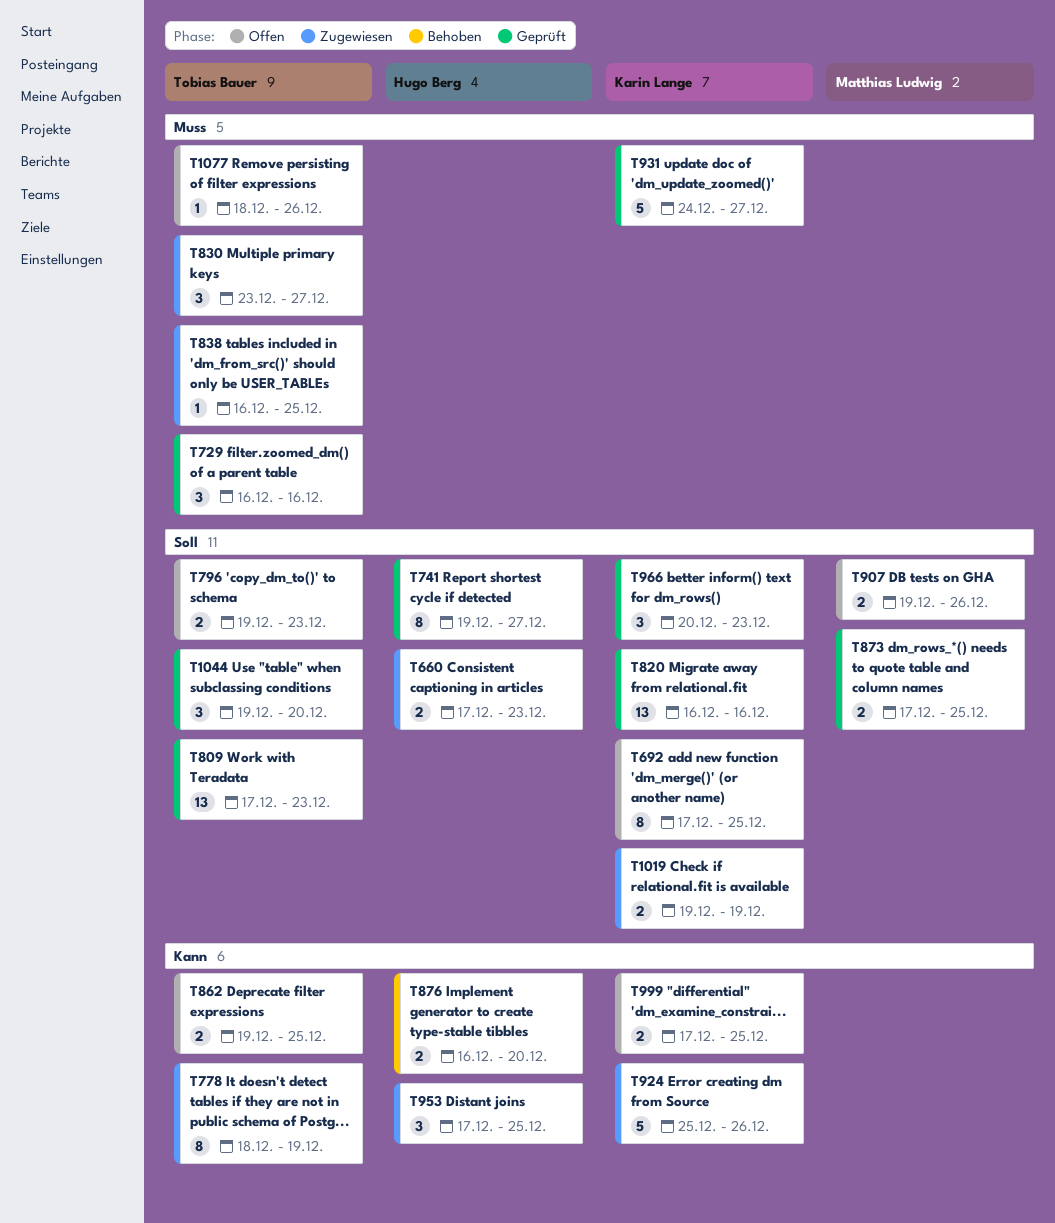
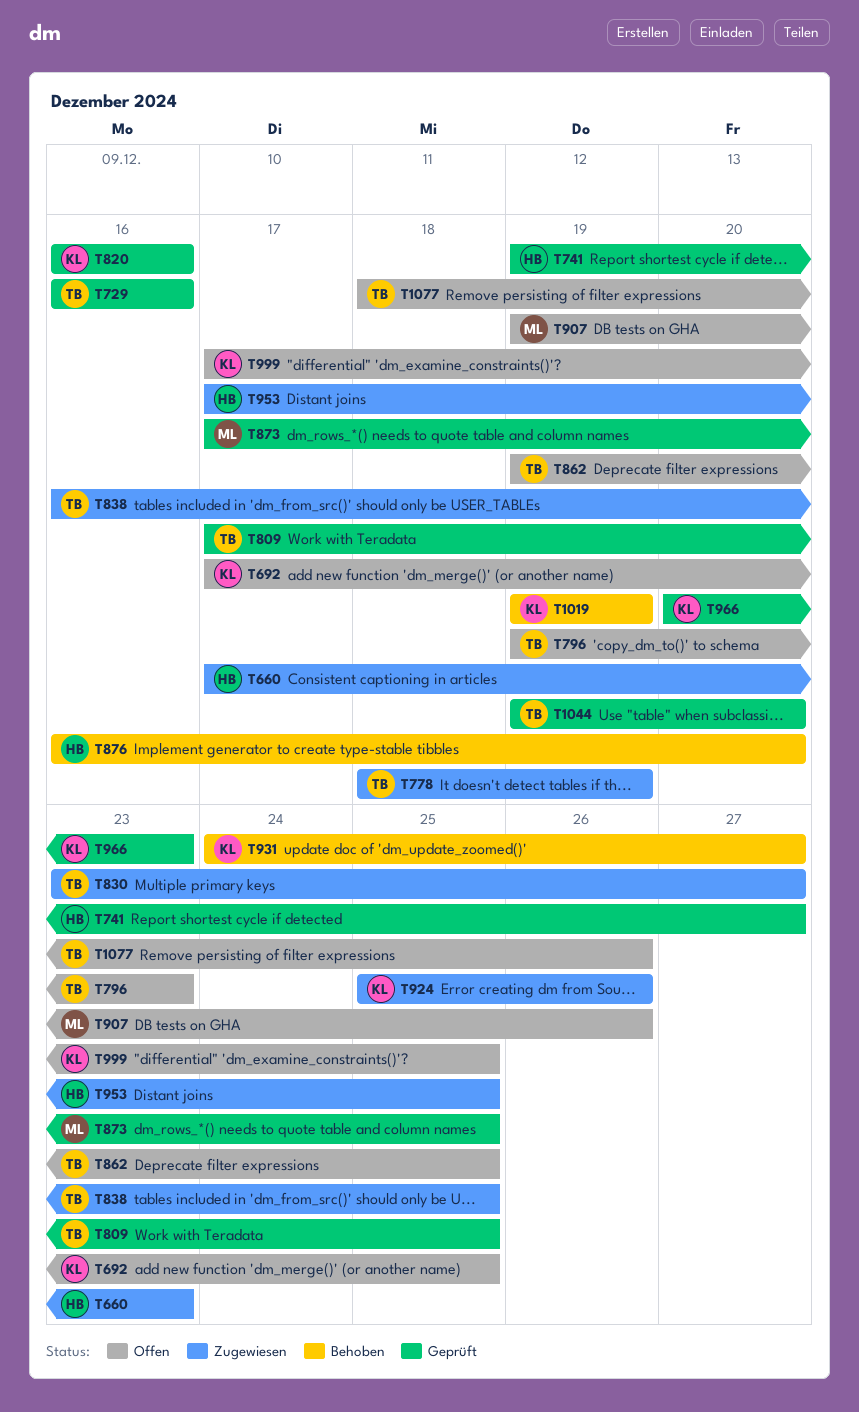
T809, due: Dec 23 -> Dec 25
T931, status: Geprüft -> Behoben
T1019, status: Zugewiesen -> Behoben

